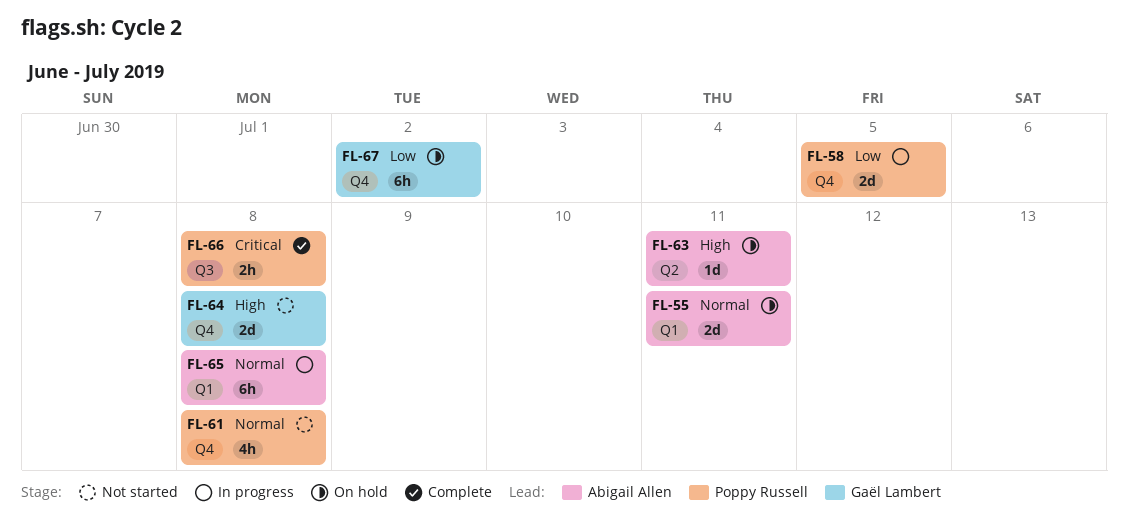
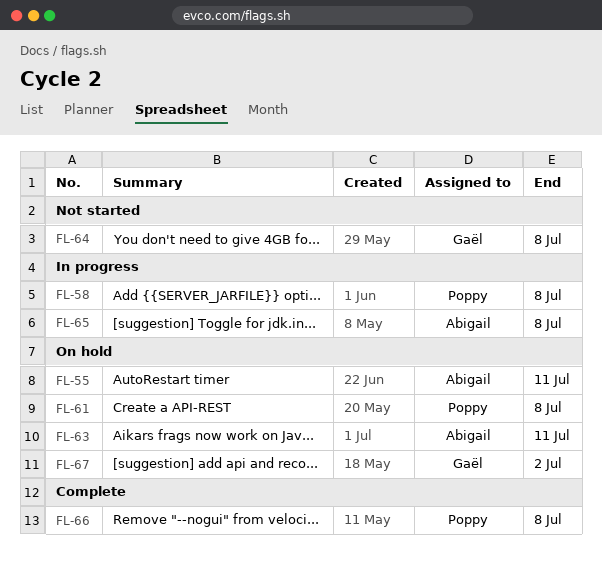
FL-58, due: Jul 5 -> Jul 8
FL-61, status: Not started -> On hold

